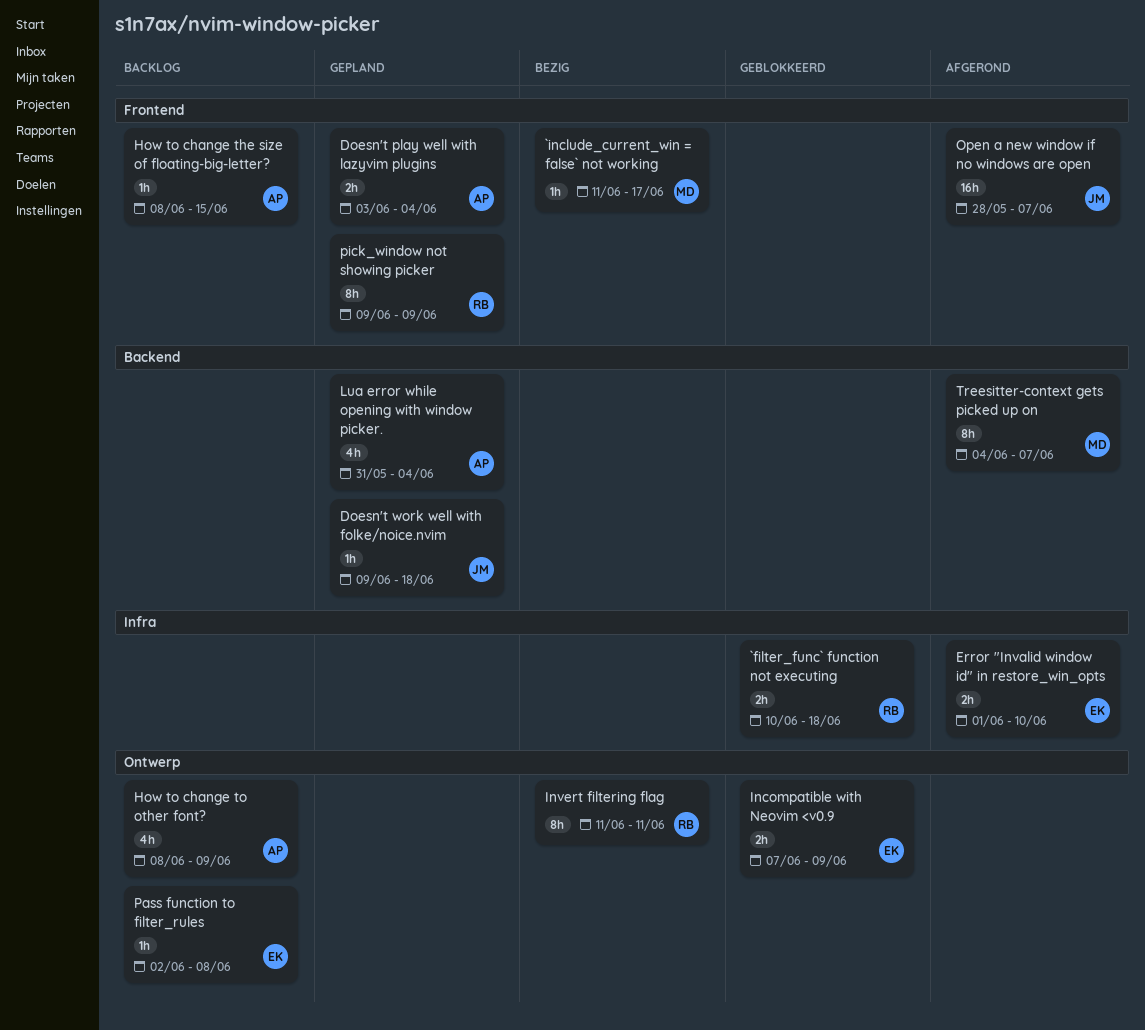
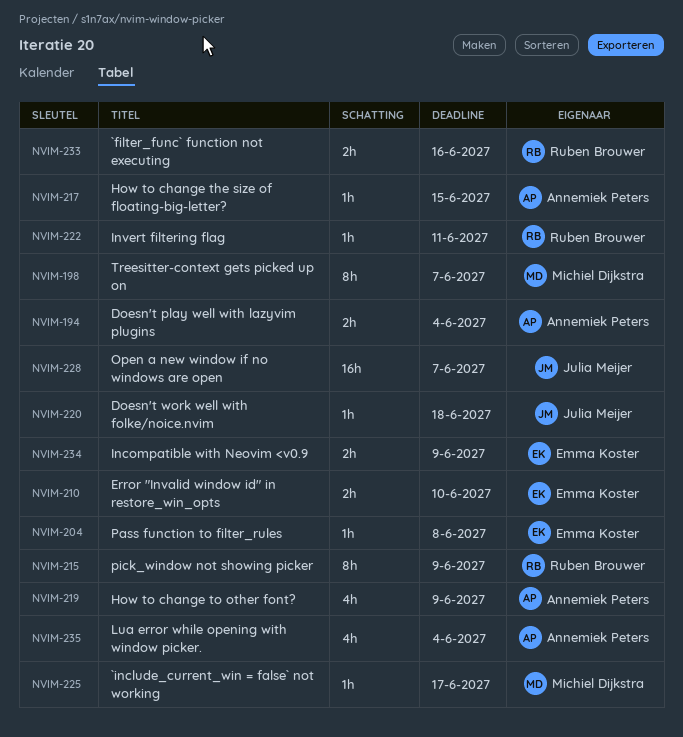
`filter_func` function not executing, due: Jun 18 -> Jun 16
Invert filtering flag, estimate: 8h -> 1h

